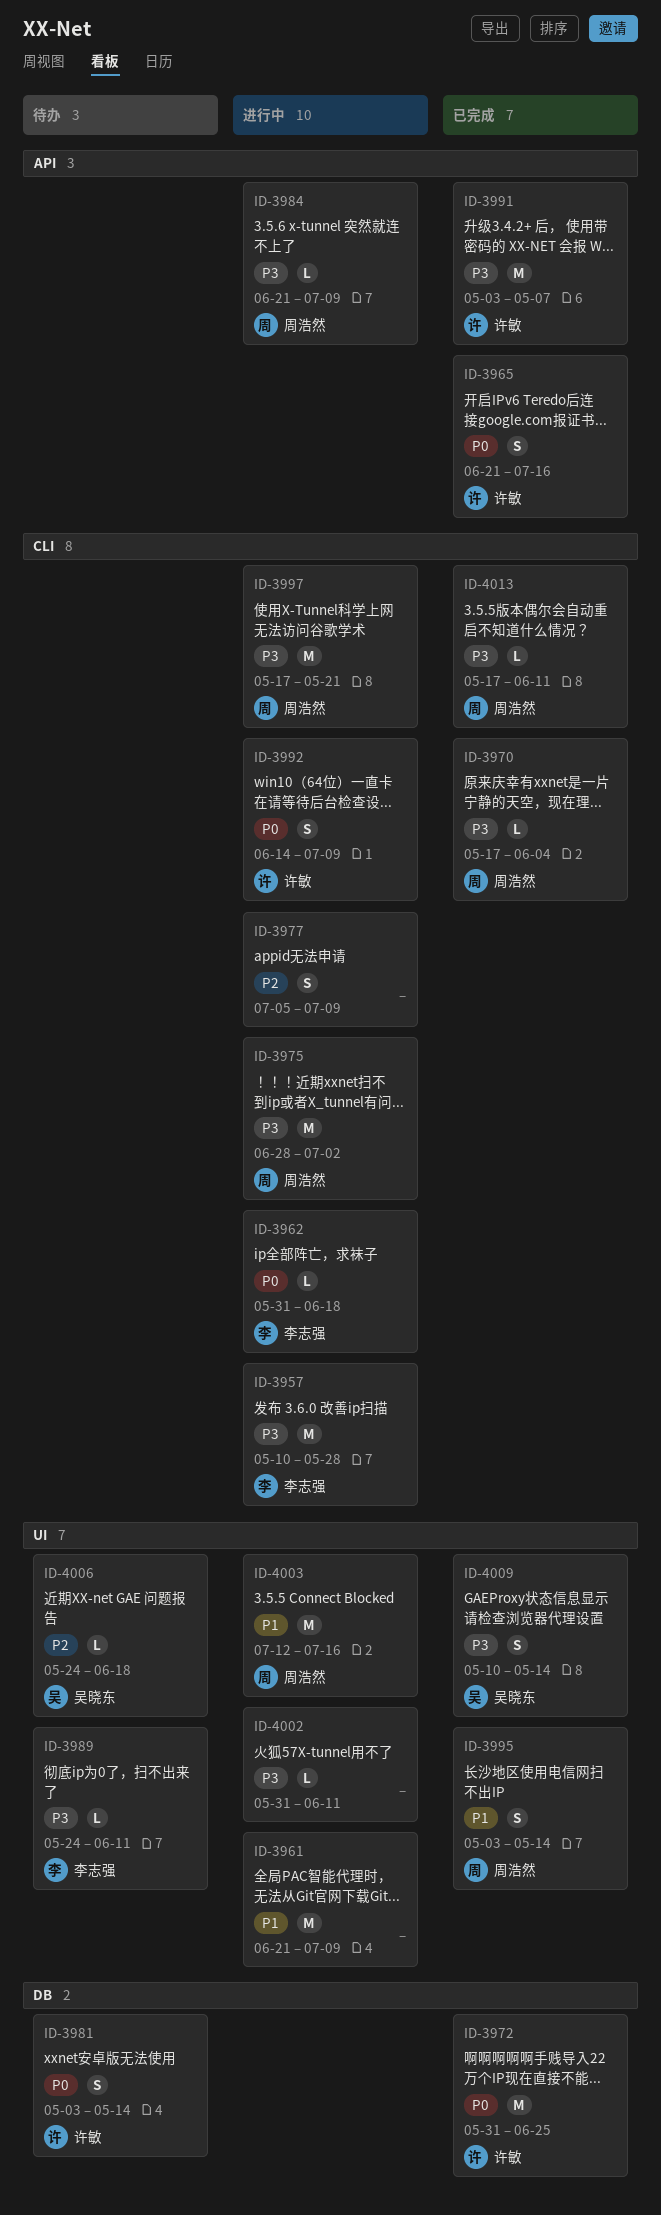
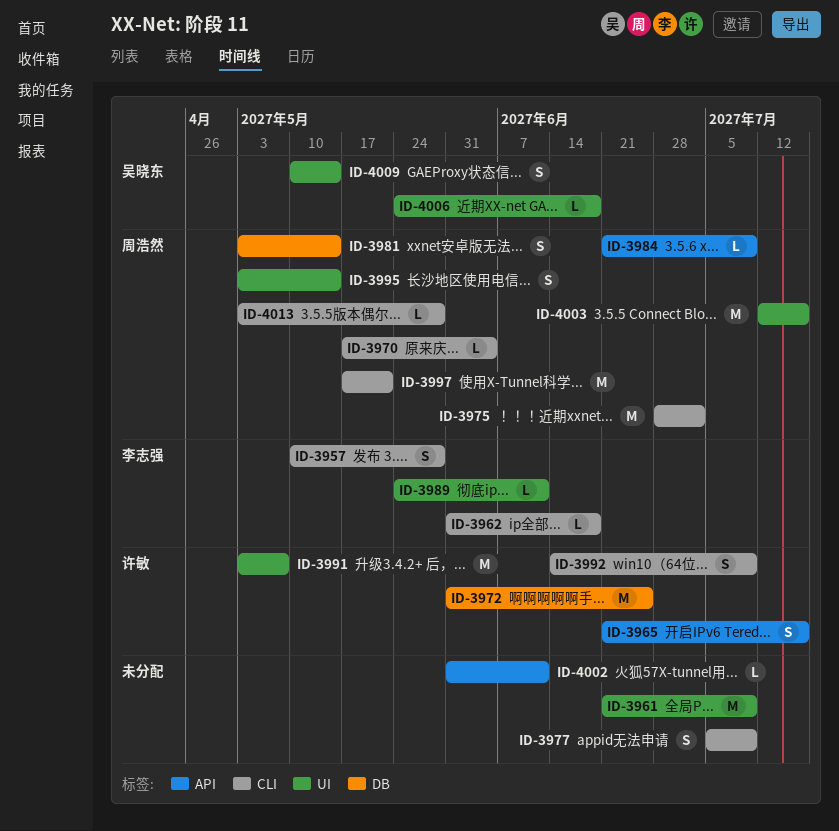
ID-3957, estimate: M -> S
ID-3981, owner: 许敏 -> 周浩然
ID-3991, label: API -> UI
ID-4002, label: UI -> API
ID-4013, start: May 17 -> May 3
ID-4013, due: Jun 11 -> May 28

